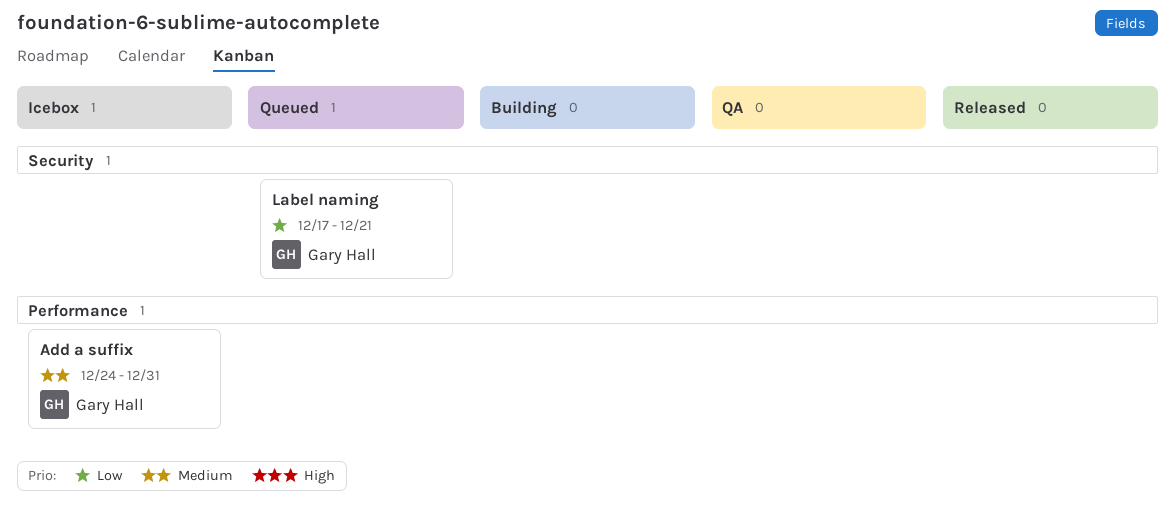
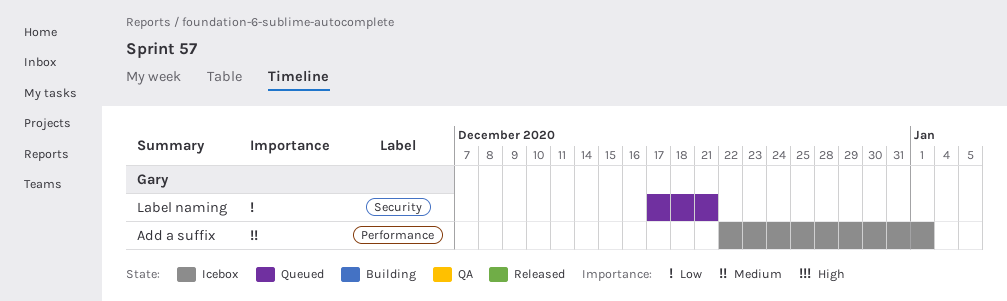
Add a suffix, start: Dec 24 -> Dec 22
Add a suffix, due: Dec 31 -> Jan 1

